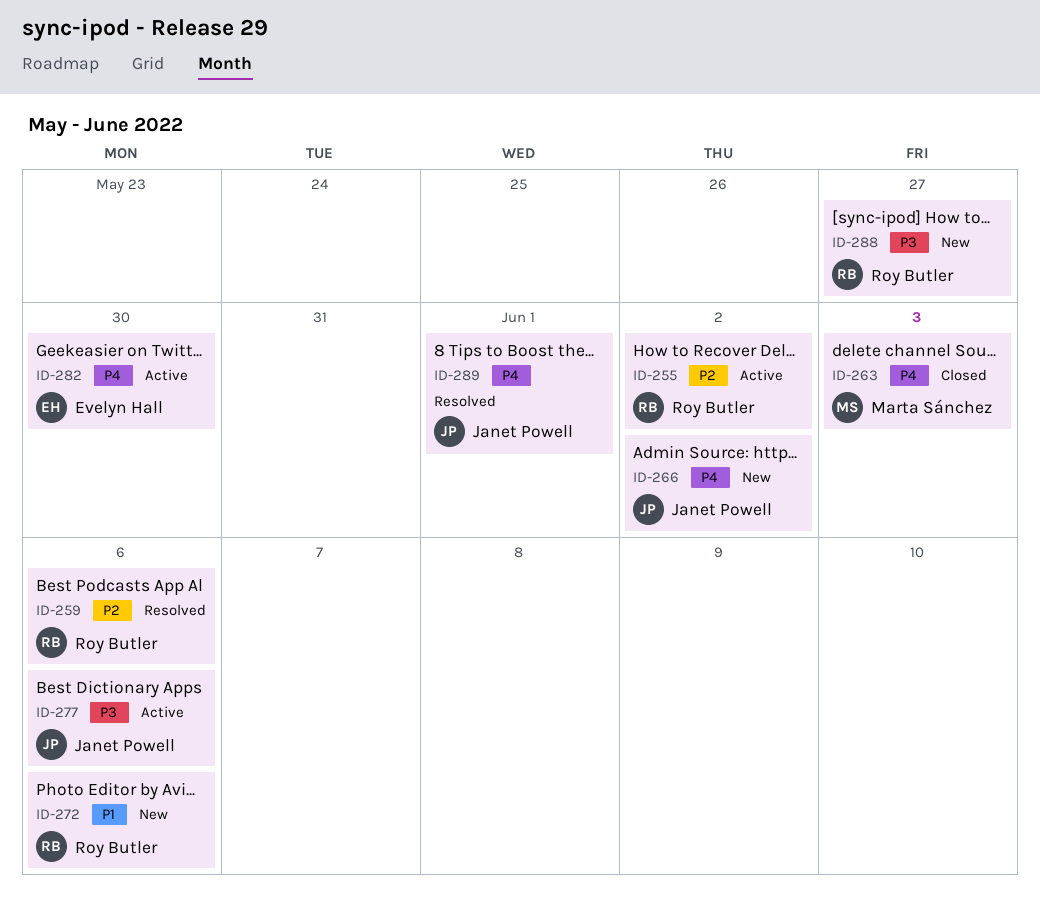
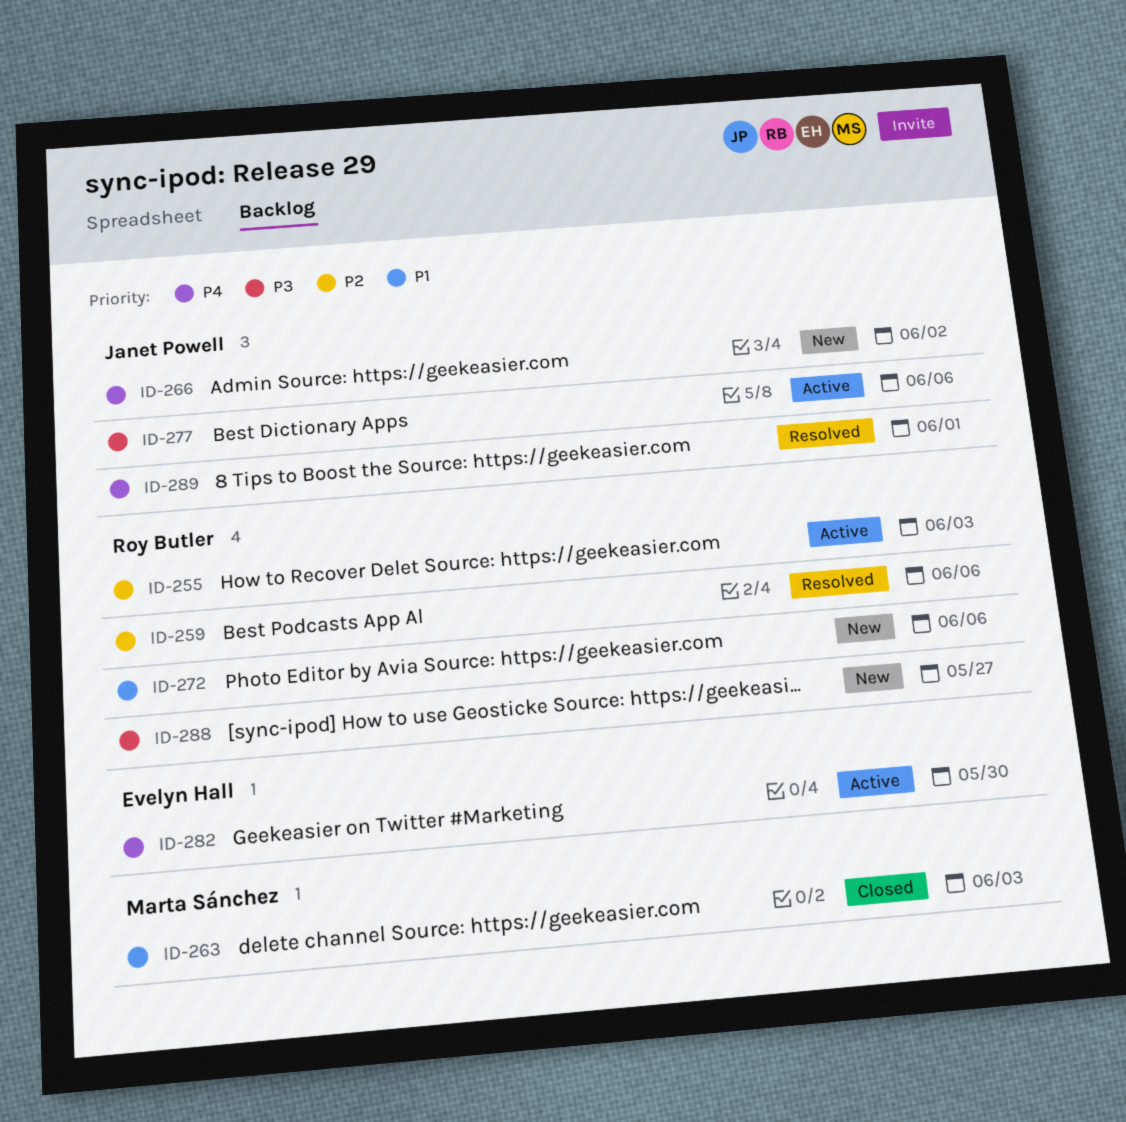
ID-255, due: Jun 2 -> Jun 3
ID-263, priority: P4 -> P1

